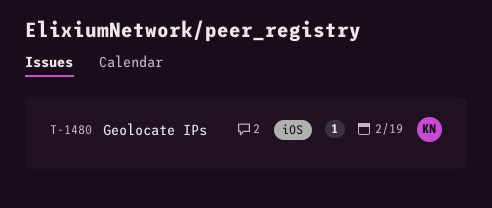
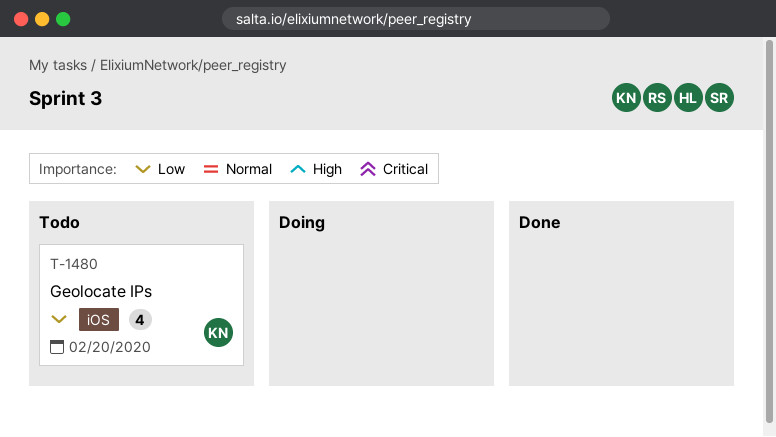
T-1480, estimate: 1 -> 4
T-1480, due: Feb 19 -> Feb 20

